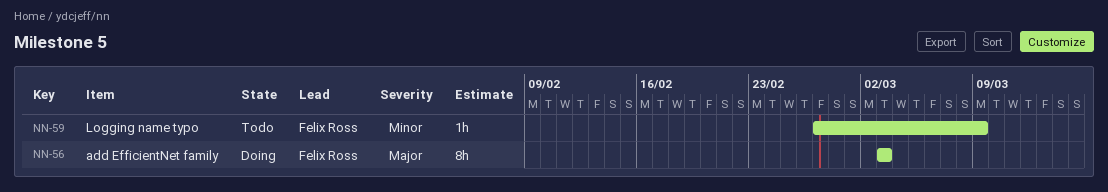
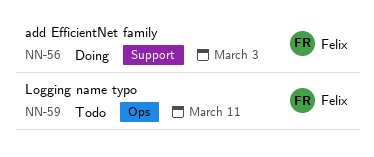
NN-59, due: Mar 9 -> Mar 11

